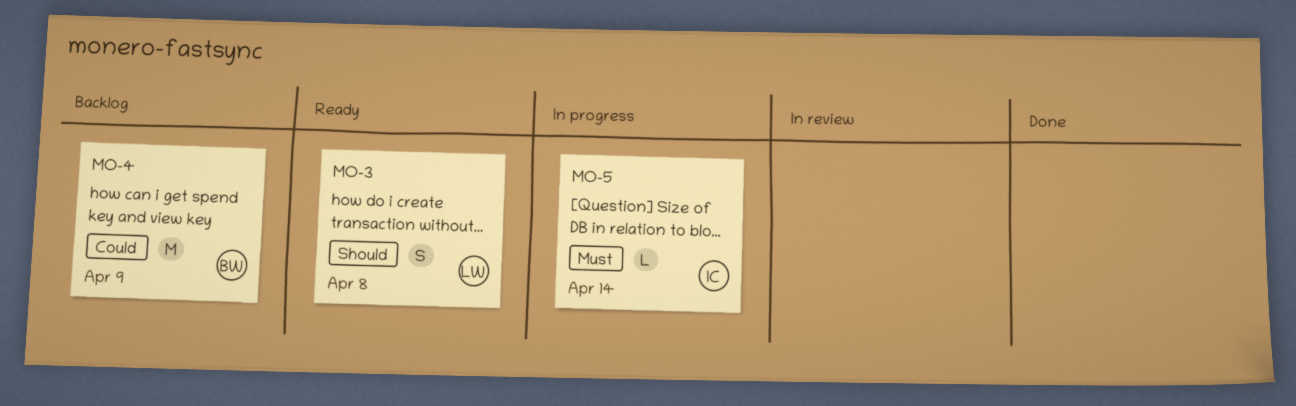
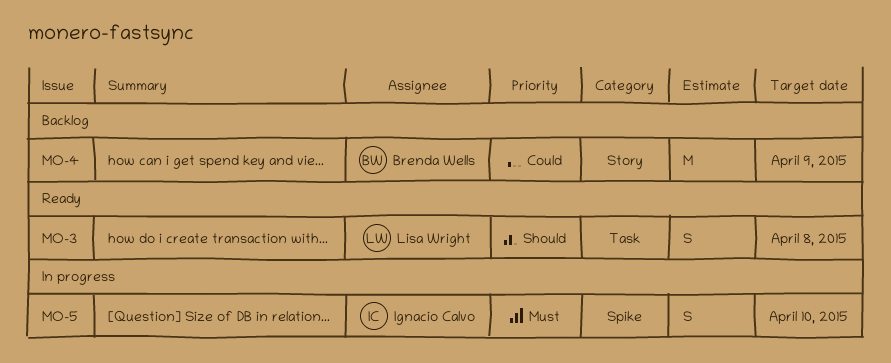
MO-5, estimate: L -> S
MO-5, due: Apr 14 -> Apr 10

